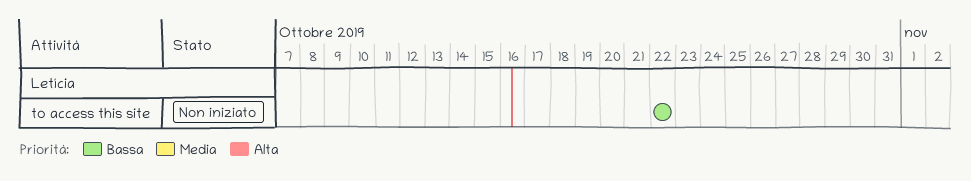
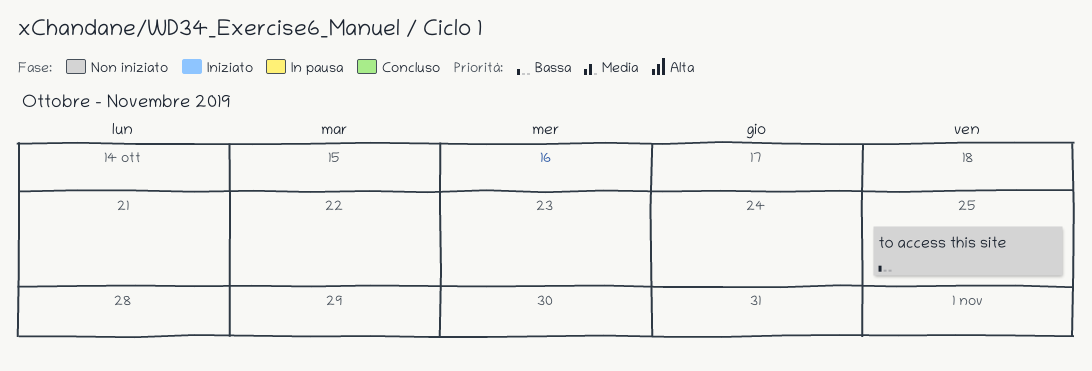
to access this site, due: Oct 22 -> Oct 25

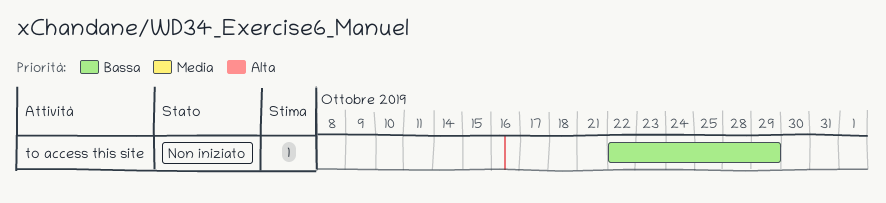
to access this site, due: Oct 25 -> Oct 29

